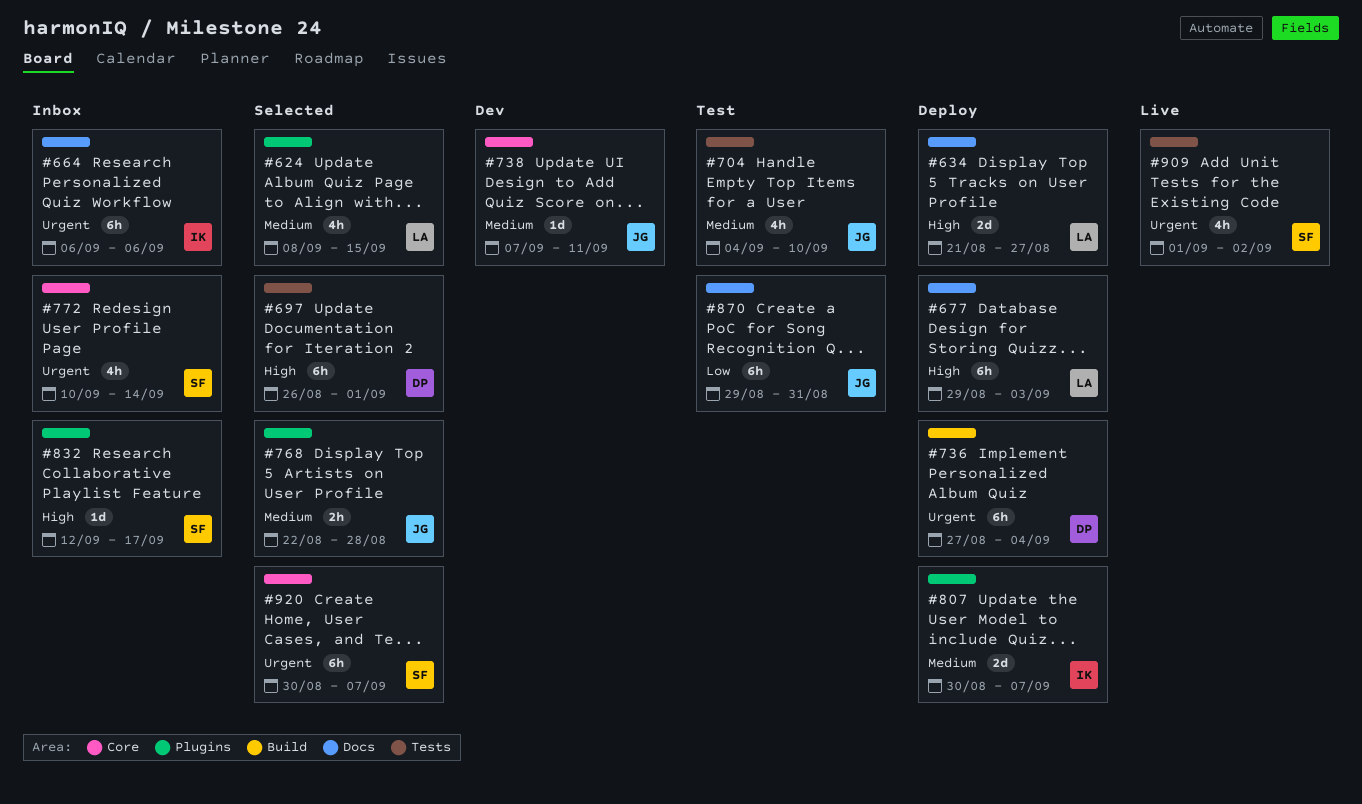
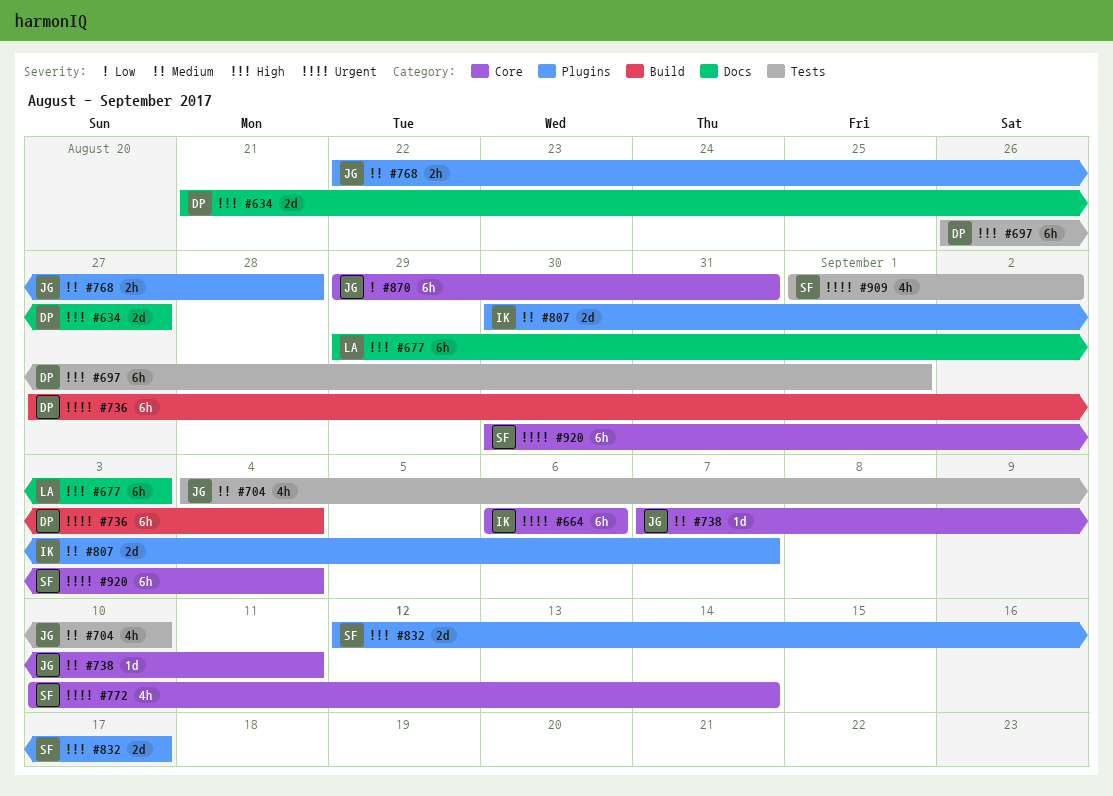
#624: present -> none
#634, owner: LA -> DP
#664, label: Docs -> Core
#832, estimate: 1d -> 2d
#870, label: Docs -> Core
#920, due: Sep 7 -> Sep 4

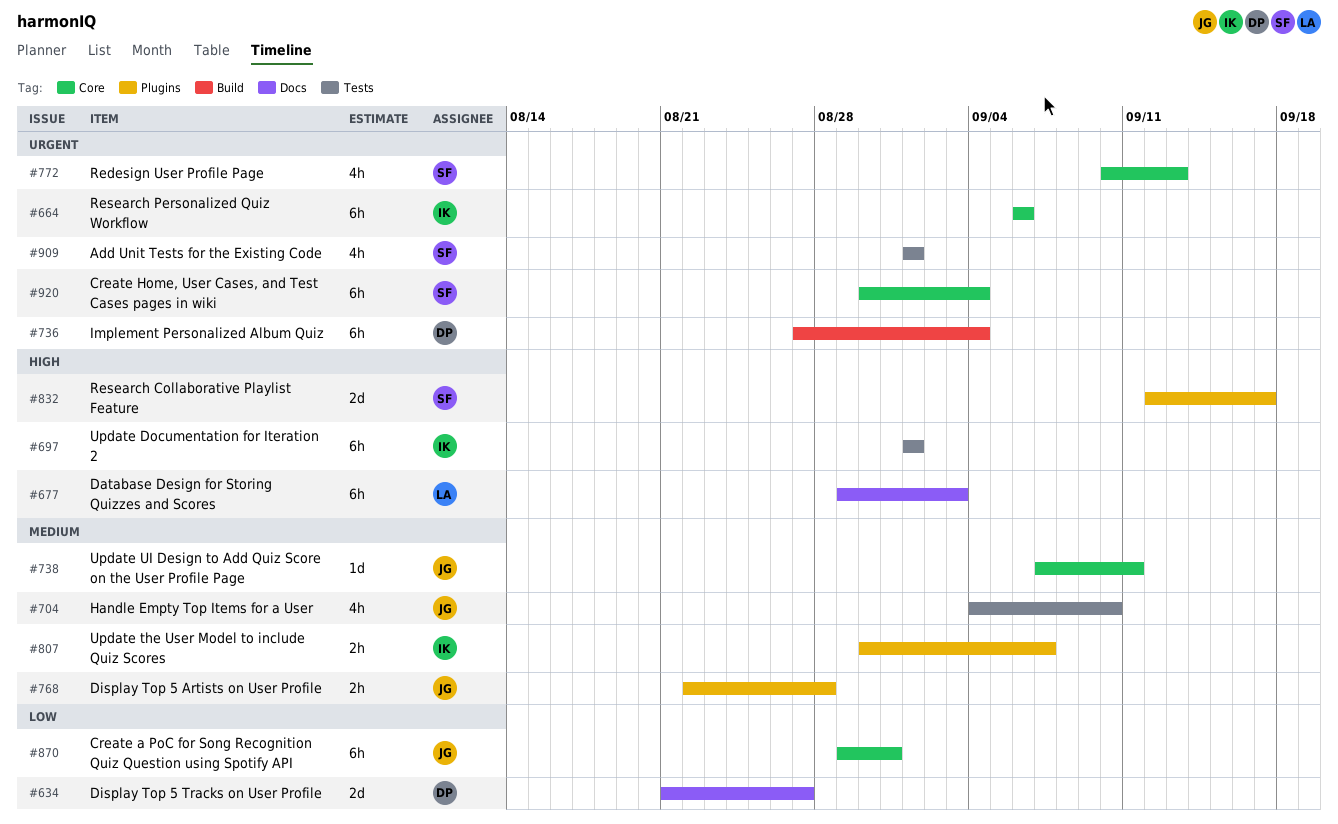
#634, priority: High -> Low
#697, owner: DP -> IK
#697, start: Aug 26 -> Sep 1
#772, due: Sep 14 -> Sep 13
#807, estimate: 2d -> 2h
#909, due: Sep 2 -> Sep 1

